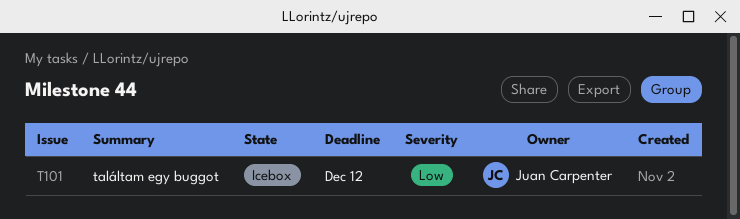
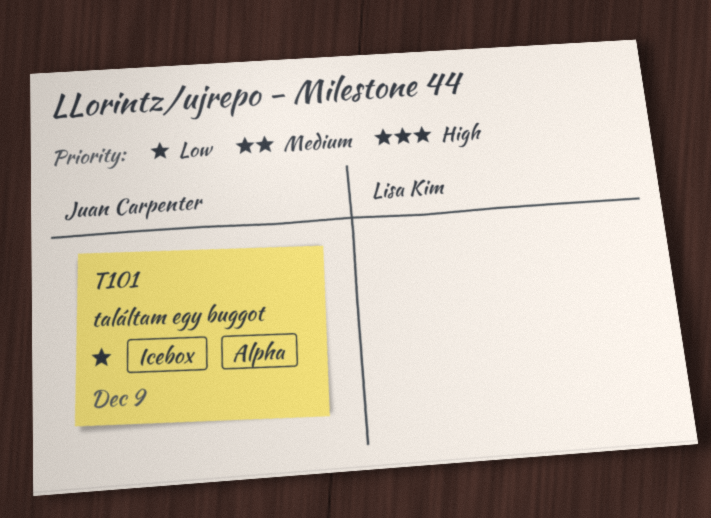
T101, due: Dec 12 -> Dec 9

